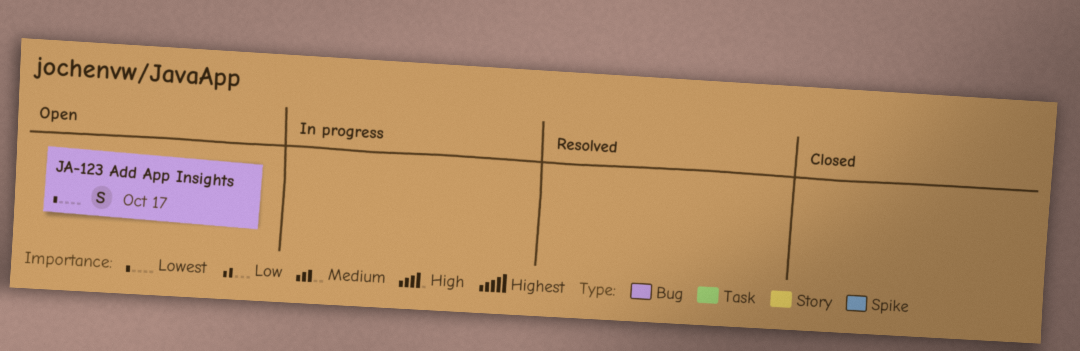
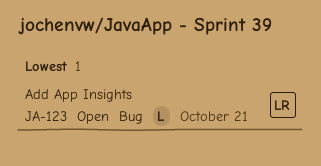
JA-123, estimate: S -> L
JA-123, due: Oct 17 -> Oct 21

